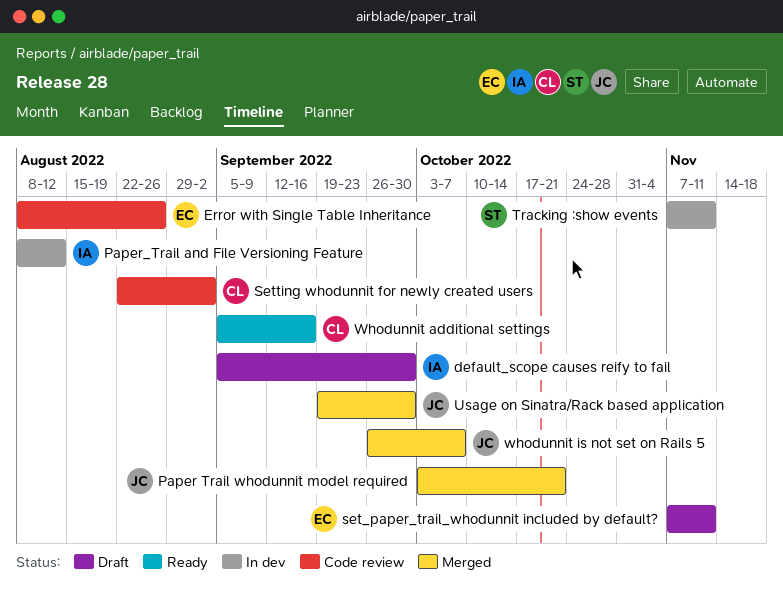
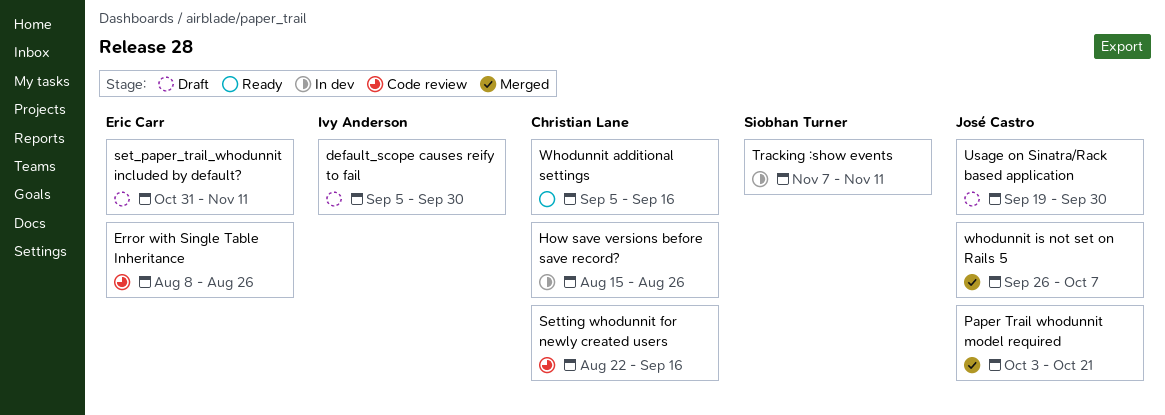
How save versions before save record?: none -> present
Paper_Trail and File Versioning Feature: present -> none
set_paper_trail_whodunnit included by default?, start: Nov 7 -> Oct 31
Setting whodunnit for newly created users, due: Sep 2 -> Sep 16
Usage on Sinatra/Rack based application, status: Merged -> Draft

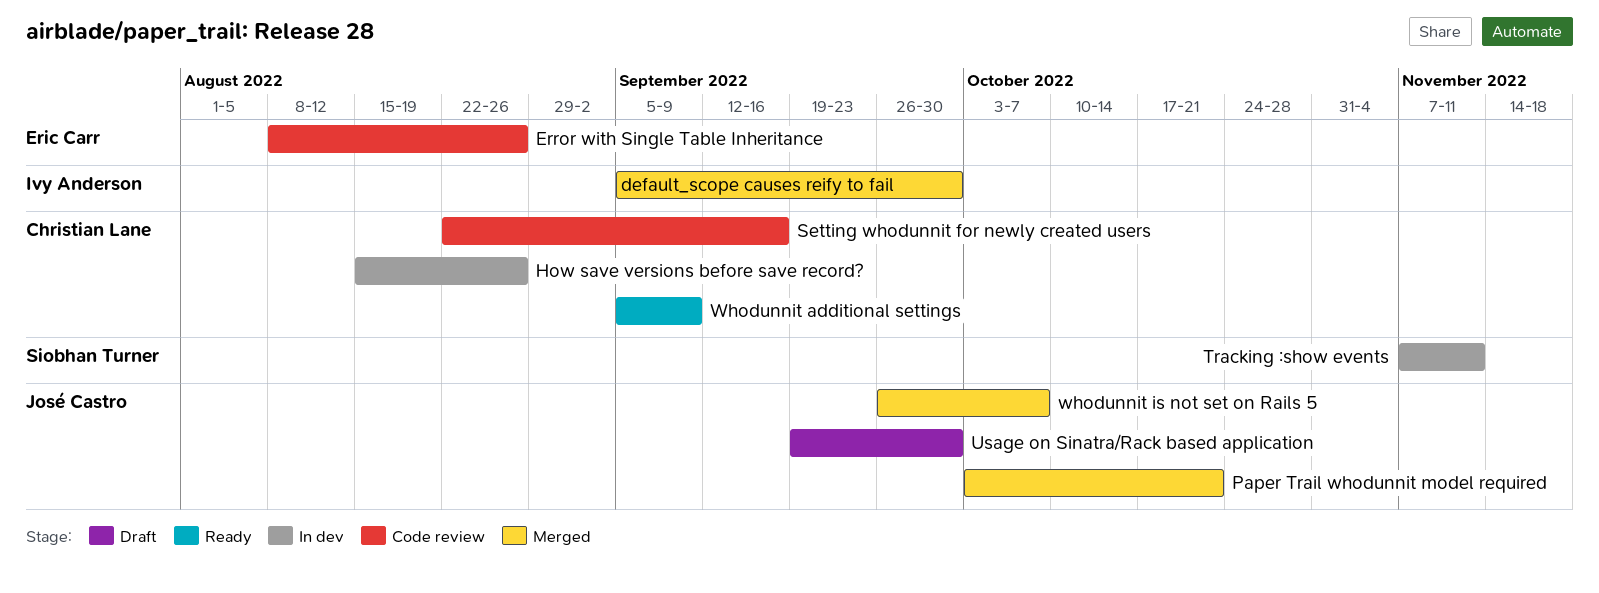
default_scope causes reify to fail, status: Draft -> Merged
set_paper_trail_whodunnit included by default?: present -> none
Whodunnit additional settings, due: Sep 16 -> Sep 9

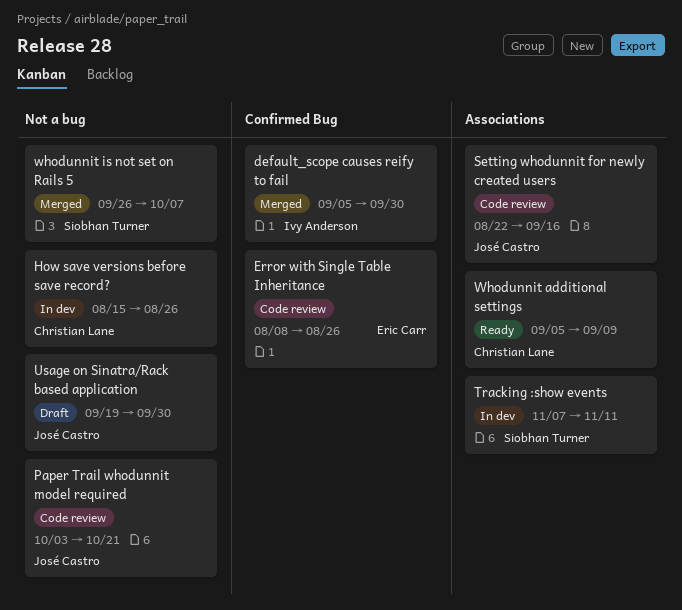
Paper Trail whodunnit model required, status: Merged -> Code review
Setting whodunnit for newly created users, owner: Christian Lane -> José Castro
whodunnit is not set on Rails 5, owner: José Castro -> Siobhan Turner

